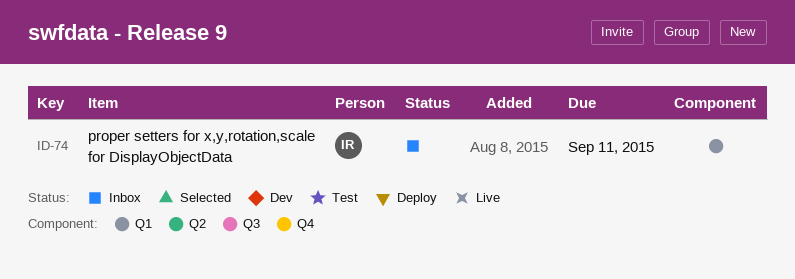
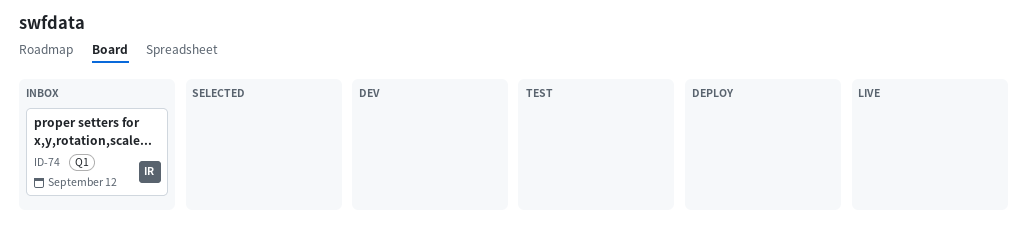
ID-74, due: Sep 11 -> Sep 12

